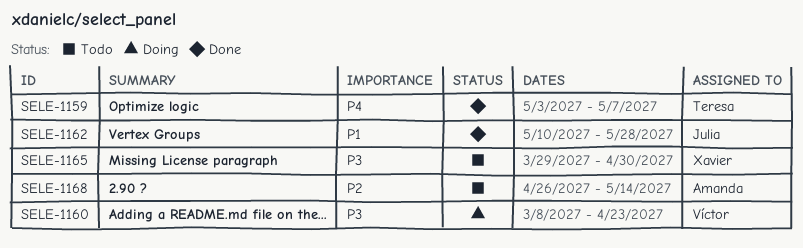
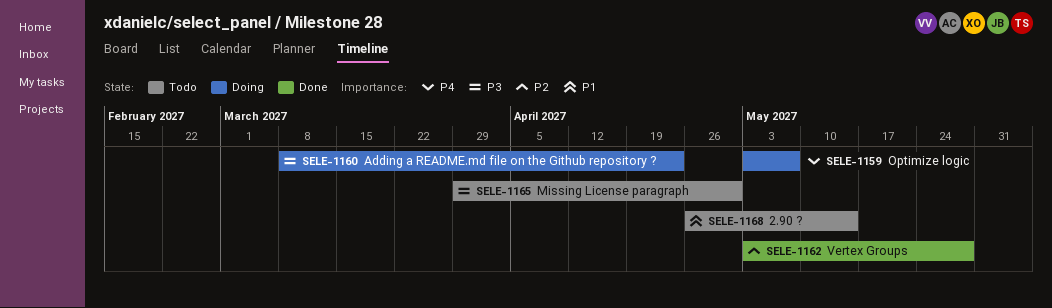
SELE-1159, status: Done -> Doing
SELE-1162, priority: P1 -> P2
SELE-1162, start: May 10 -> May 3
SELE-1168, priority: P2 -> P1

